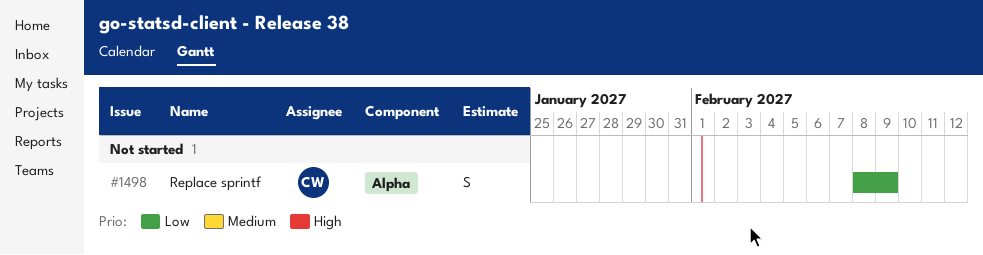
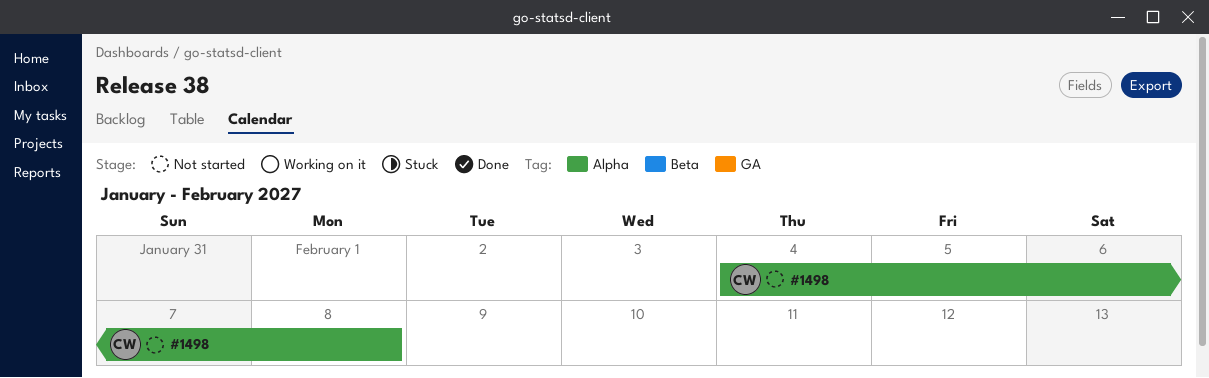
#1498, start: Feb 8 -> Feb 4
#1498, due: Feb 9 -> Feb 8

